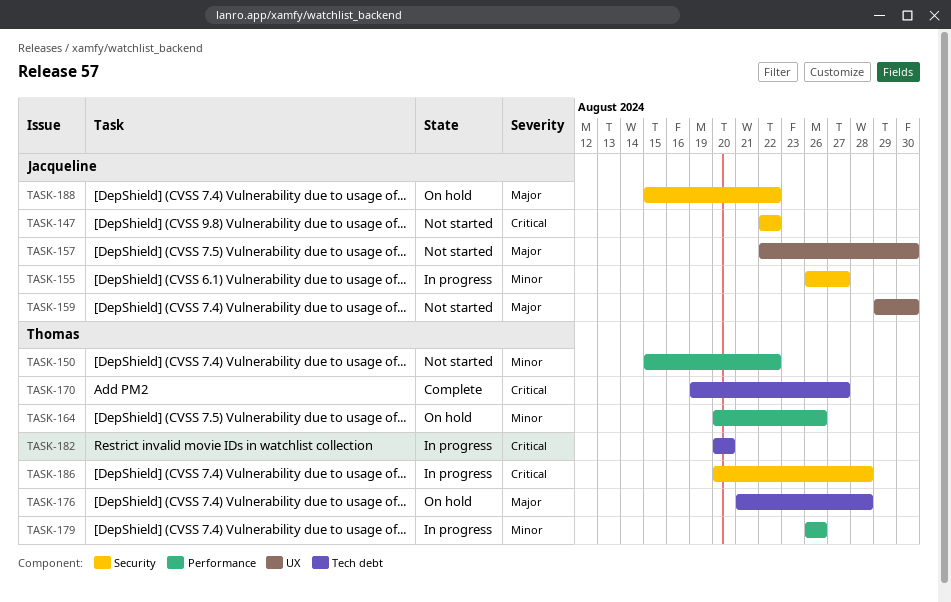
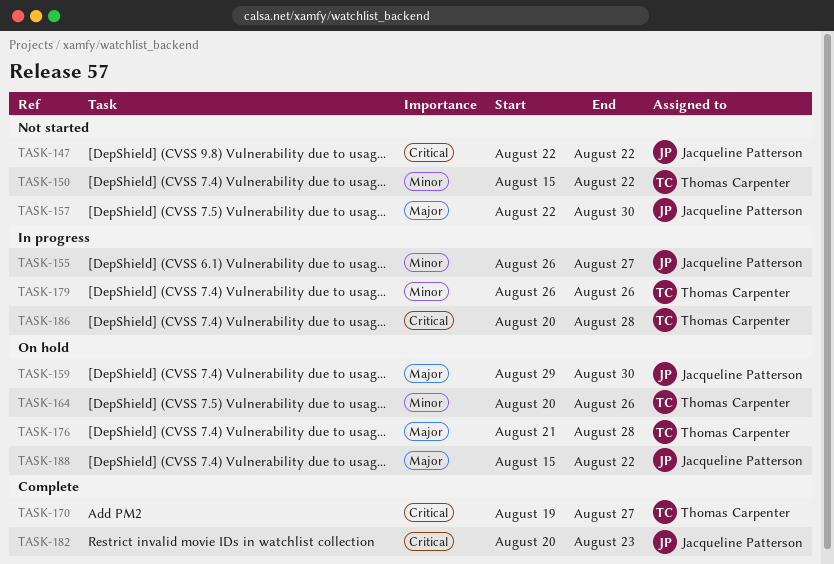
TASK-159, status: Not started -> On hold
TASK-182, status: In progress -> Complete
TASK-182, owner: Thomas Carpenter -> Jacqueline Patterson
TASK-182, due: Aug 20 -> Aug 23

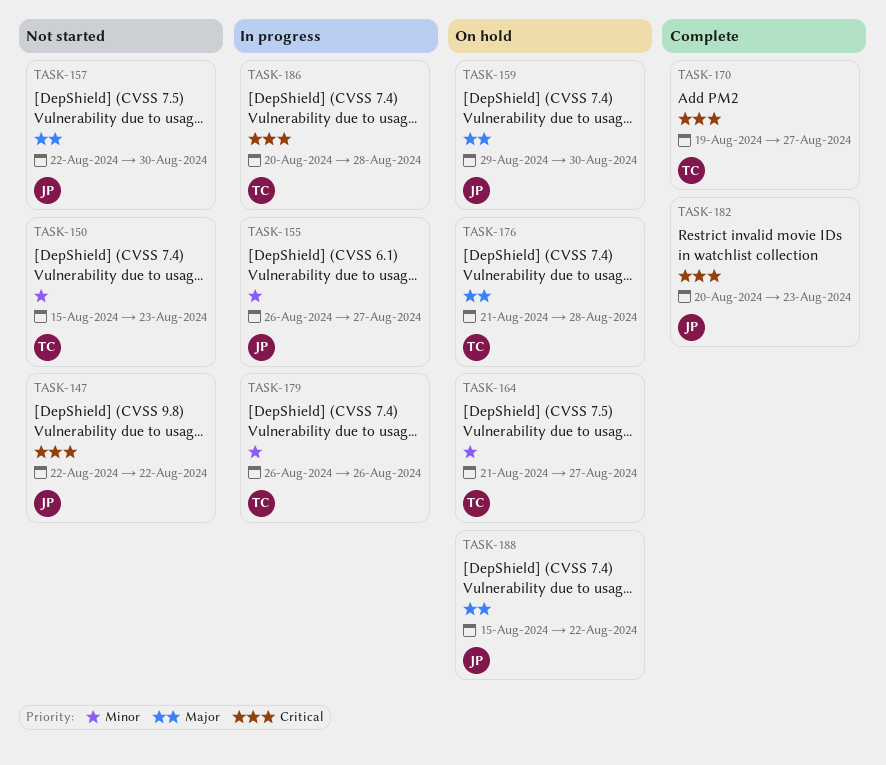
TASK-150, due: Aug 22 -> Aug 23
TASK-164, start: Aug 20 -> Aug 21
TASK-164, due: Aug 26 -> Aug 27

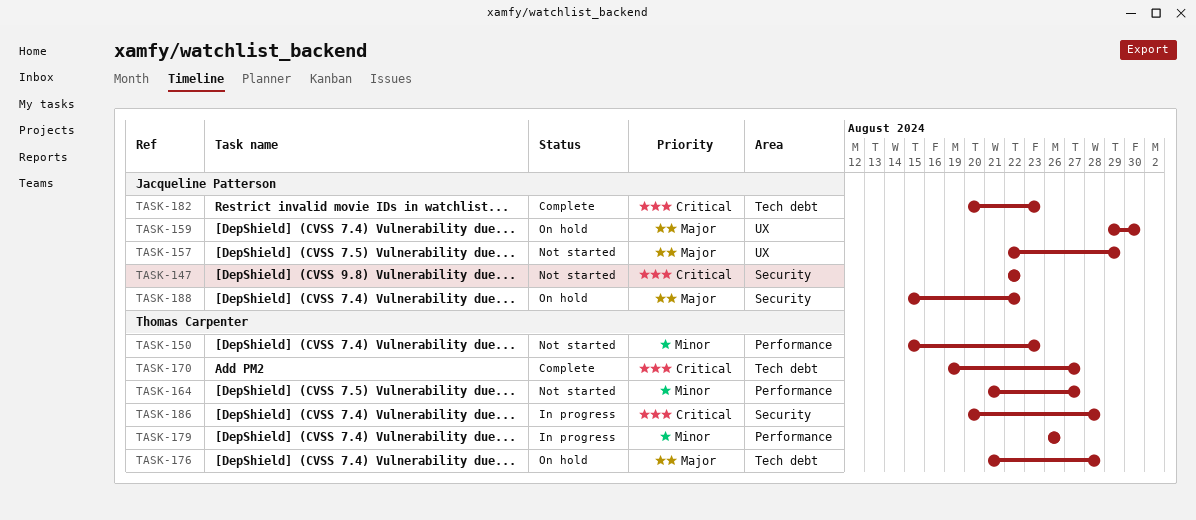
TASK-155: present -> none
TASK-157, due: Aug 30 -> Aug 29
TASK-164, status: On hold -> Not started

